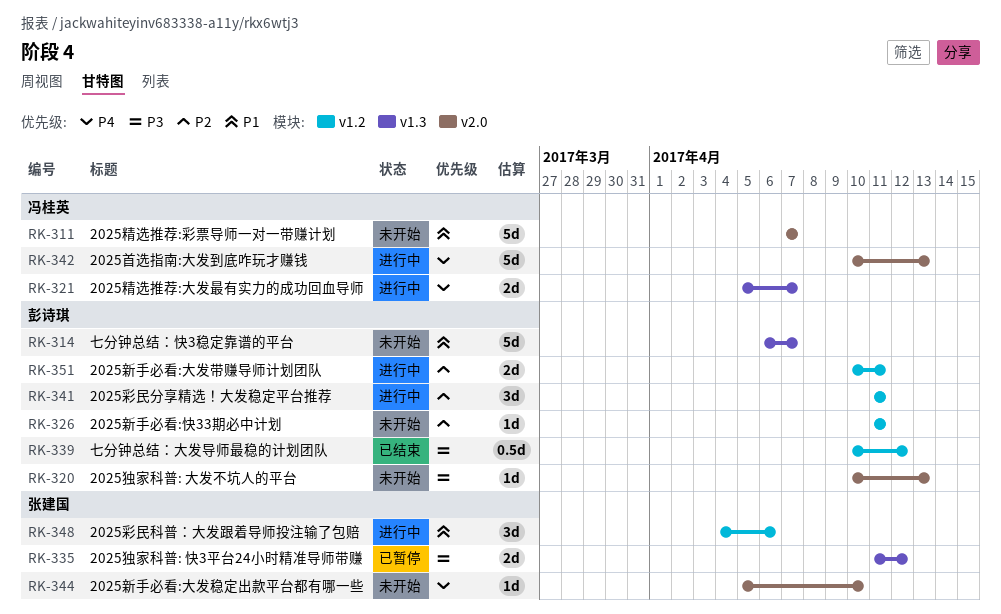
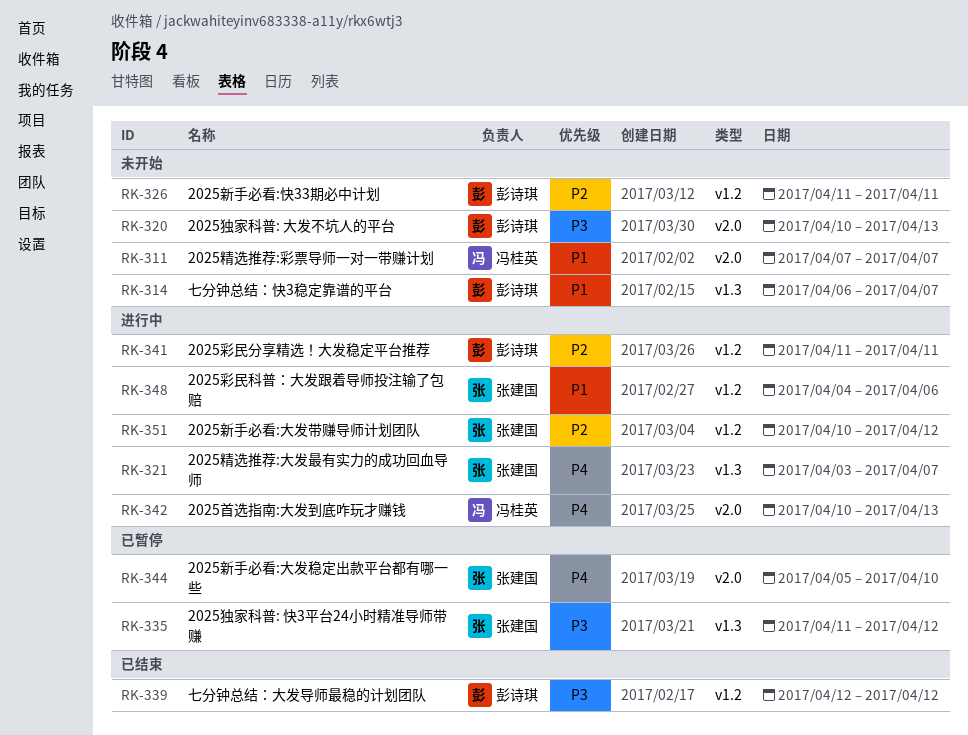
RK-321, owner: 冯桂英 -> 张建国
RK-321, start: Apr 5 -> Apr 3
RK-339, start: Apr 10 -> Apr 12
RK-344, status: 未开始 -> 已暂停
RK-351, owner: 彭诗琪 -> 张建国
RK-351, due: Apr 11 -> Apr 12

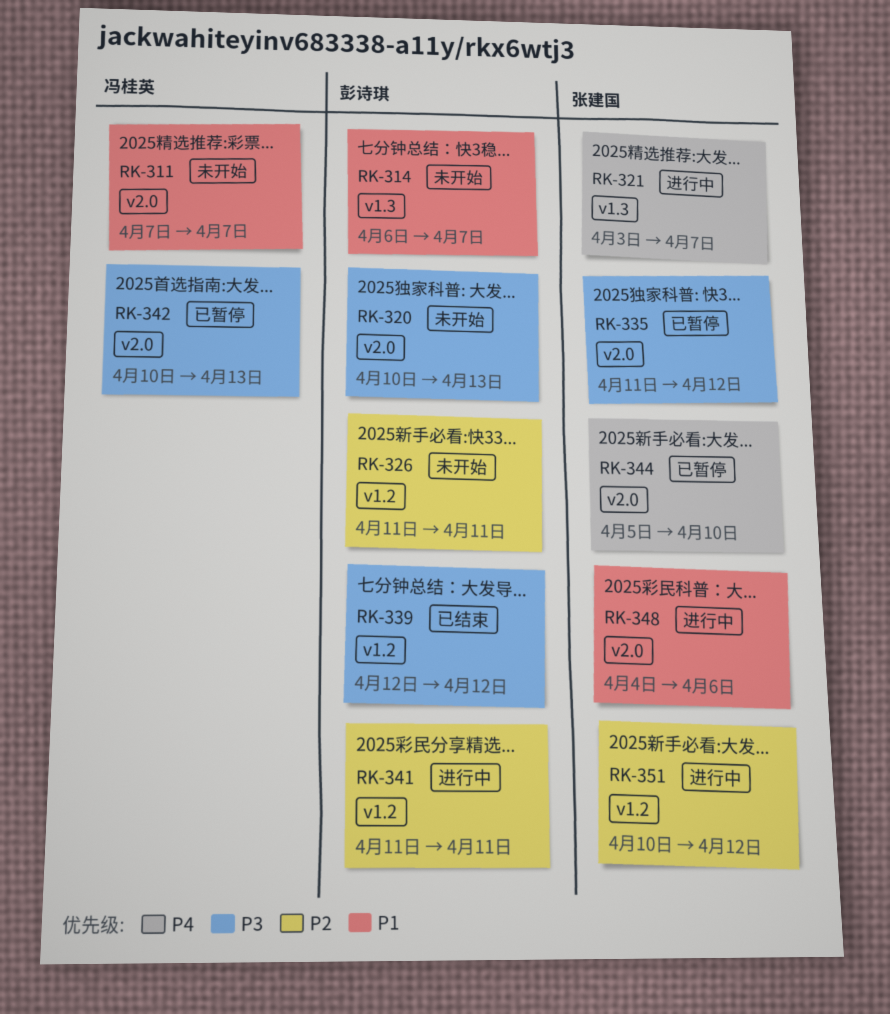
RK-335, label: v1.3 -> v2.0
RK-342, status: 进行中 -> 已暂停
RK-342, priority: P4 -> P3
RK-348, label: v1.2 -> v2.0

